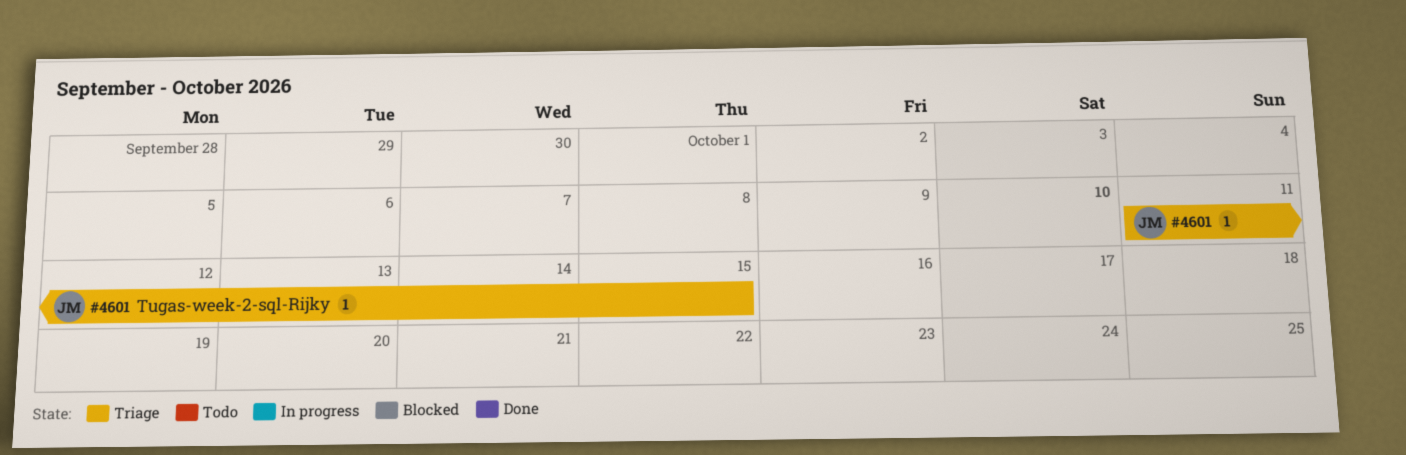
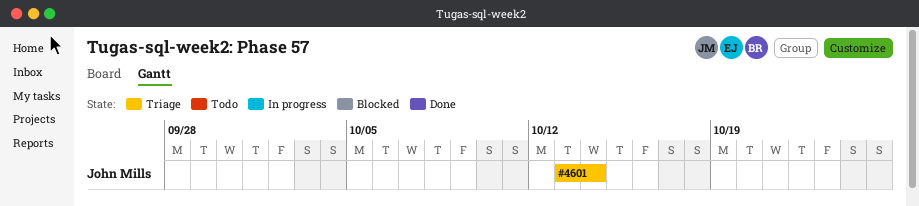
#4601, start: Oct 11 -> Oct 13
#4601, due: Oct 15 -> Oct 14

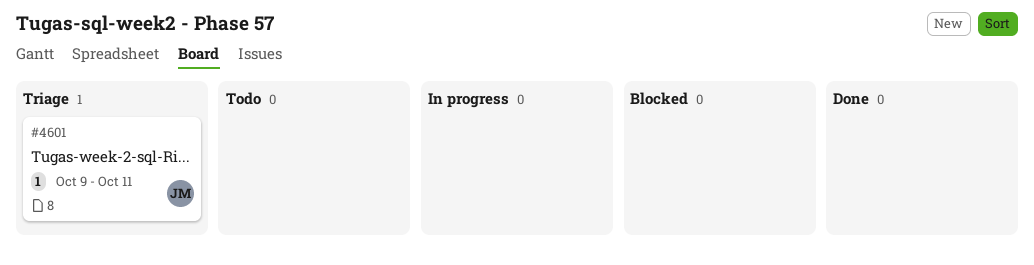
#4601, start: Oct 13 -> Oct 9
#4601, due: Oct 14 -> Oct 11

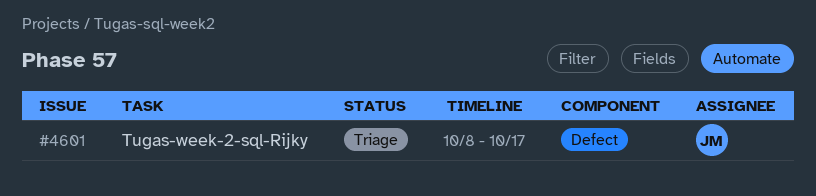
#4601, start: Oct 9 -> Oct 8
#4601, due: Oct 11 -> Oct 17

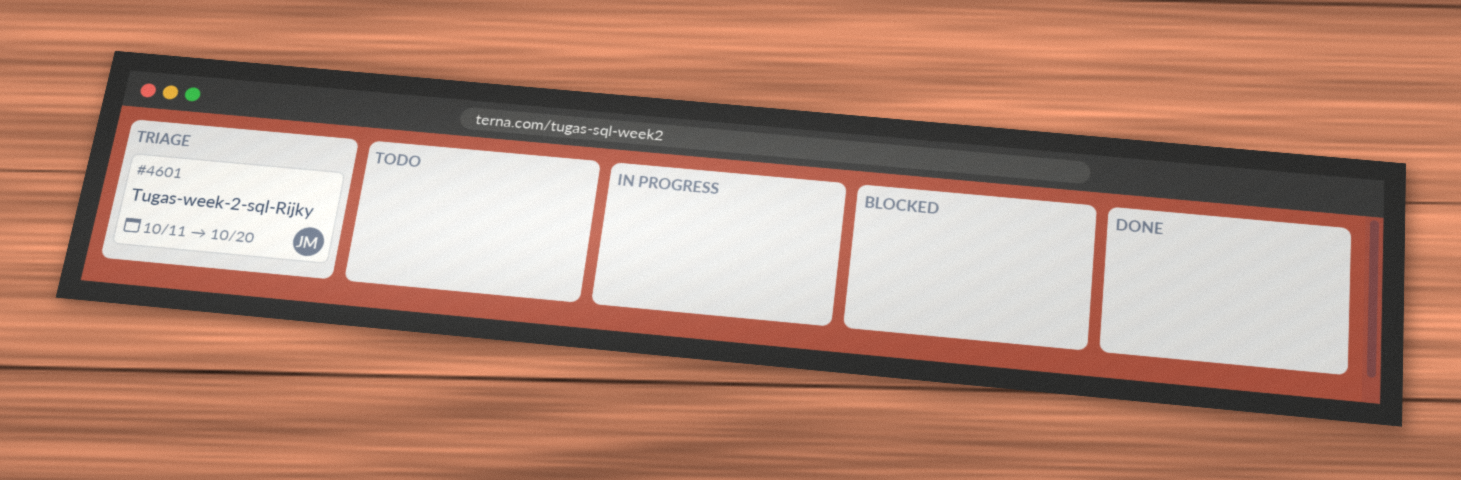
#4601, start: Oct 8 -> Oct 11
#4601, due: Oct 17 -> Oct 20

